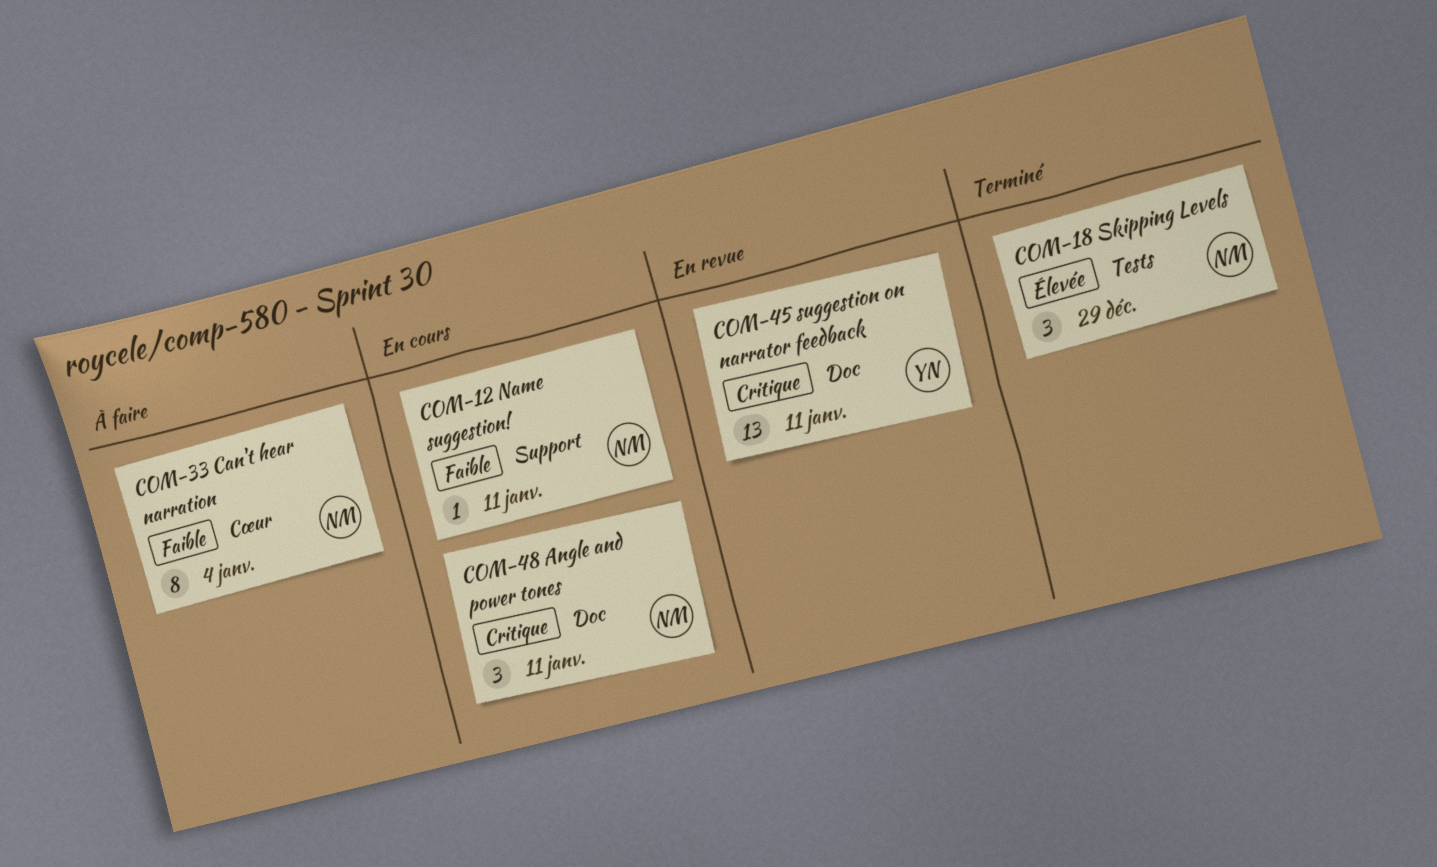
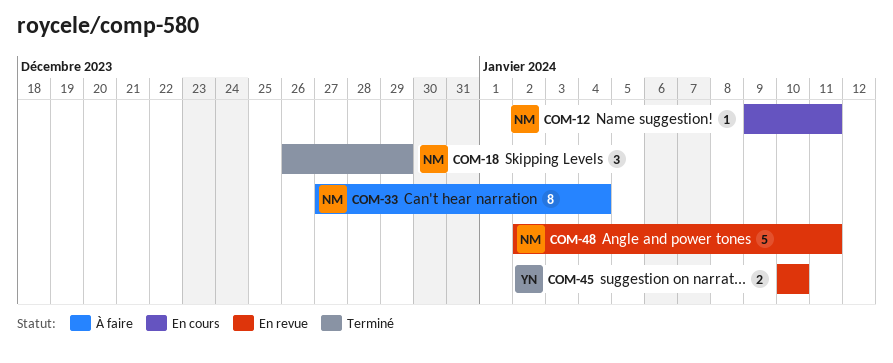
COM-45, estimate: 13 -> 2
COM-45, due: Jan 11 -> Jan 10
COM-48, status: En cours -> En revue
COM-48, estimate: 3 -> 5

